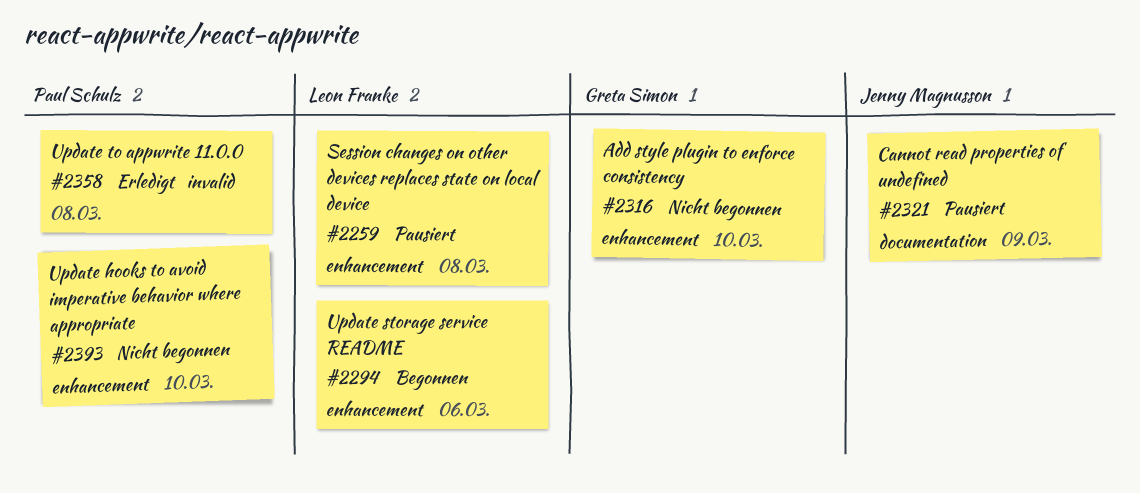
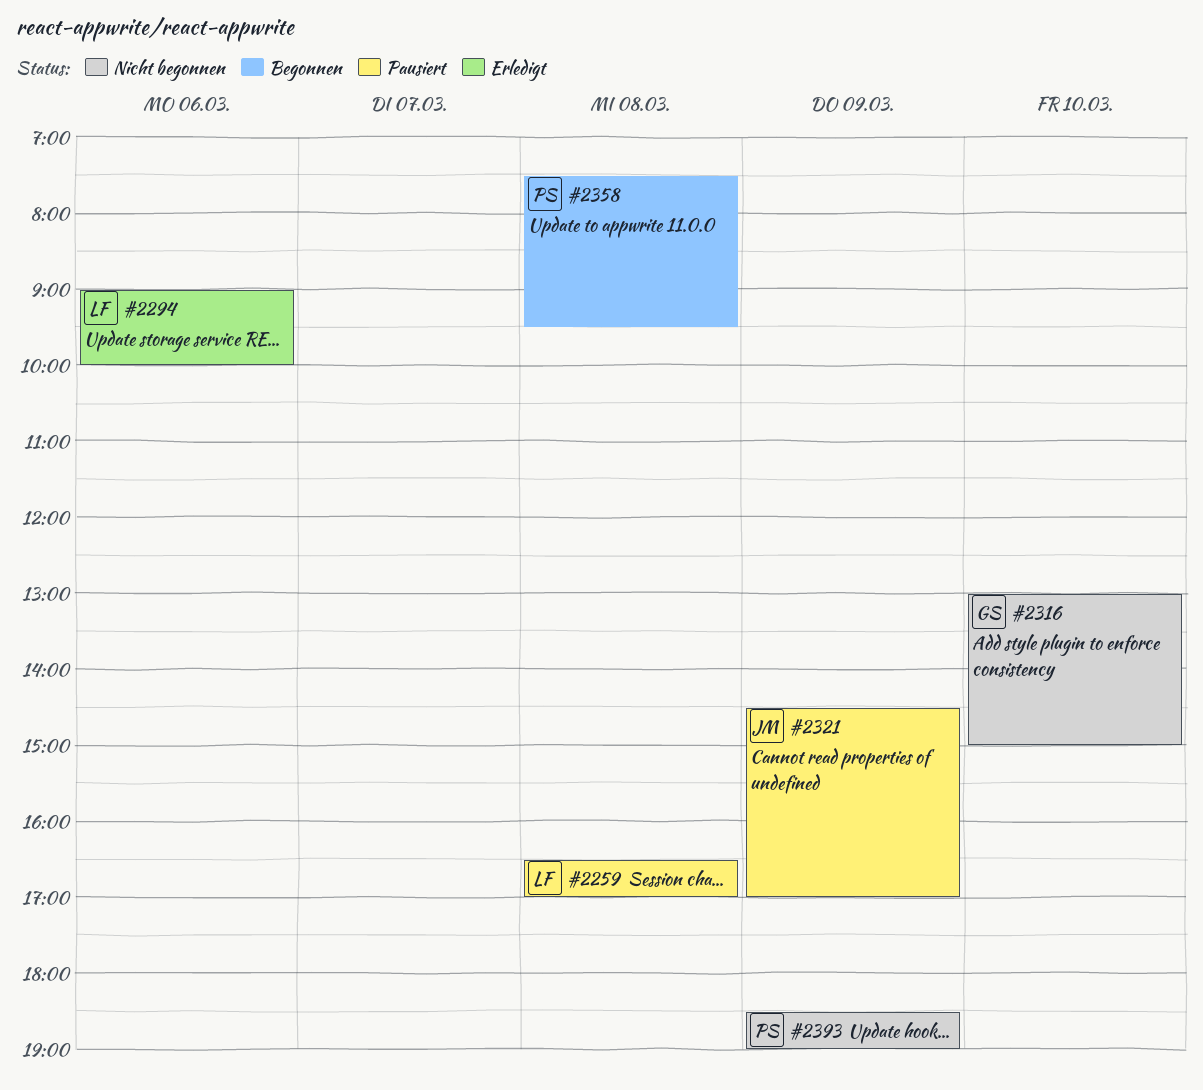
#2294, status: Begonnen -> Erledigt
#2358, status: Erledigt -> Begonnen
#2393, day: Mar 10 -> Mar 9

